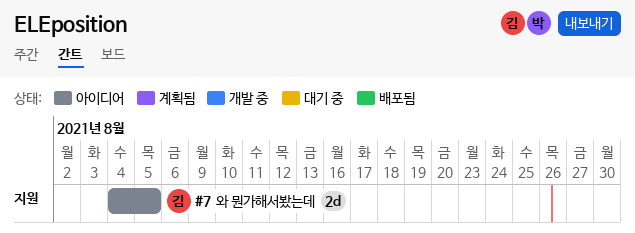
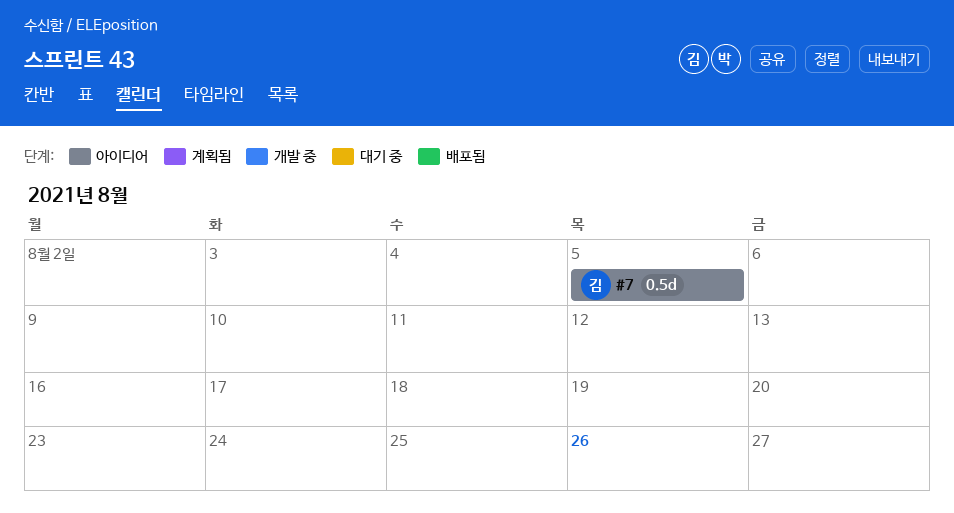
#7, estimate: 2d -> 0.5d
#7, start: Aug 4 -> Aug 5

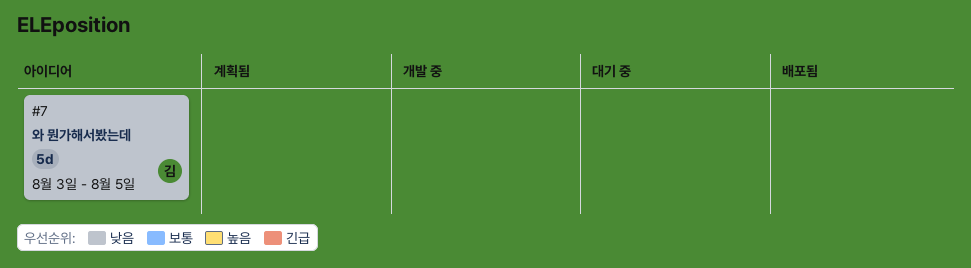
#7, estimate: 0.5d -> 5d
#7, start: Aug 5 -> Aug 3

